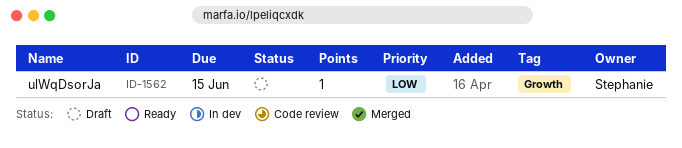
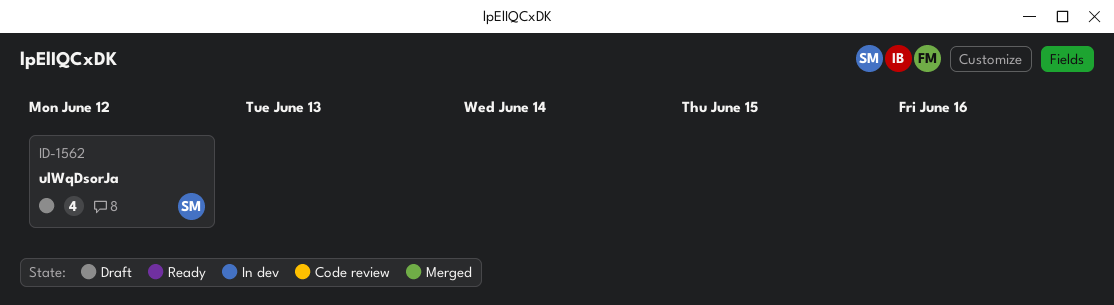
ID-1562, estimate: 1 -> 4
ID-1562, due: Jun 15 -> Jun 12

